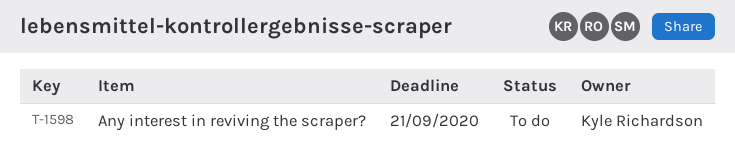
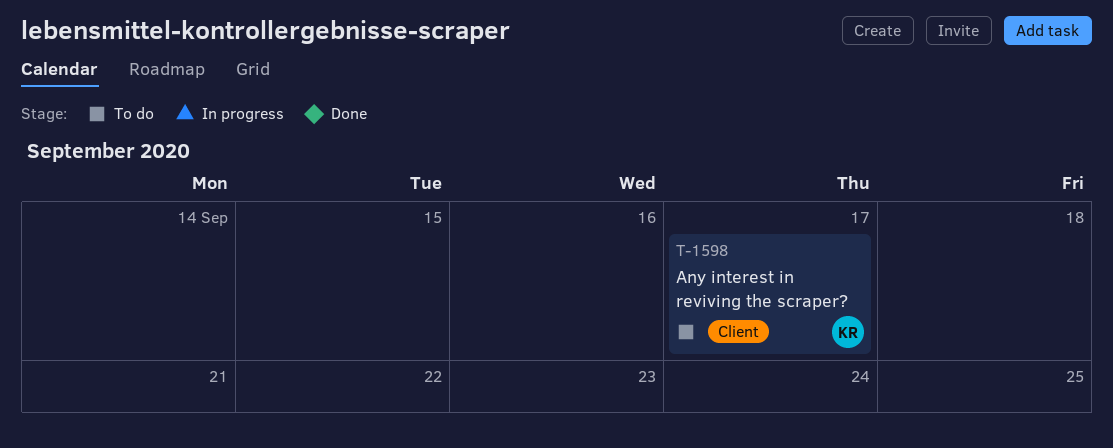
T-1598, due: Sep 21 -> Sep 17

